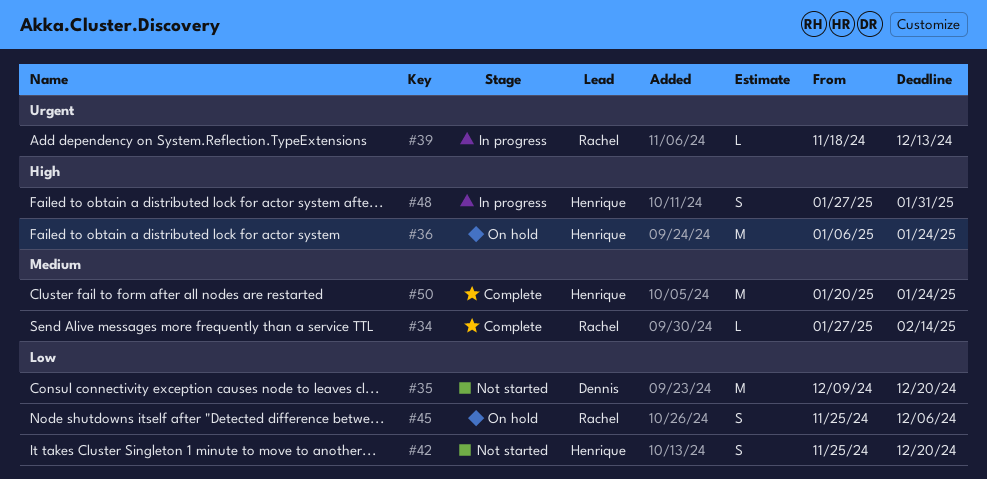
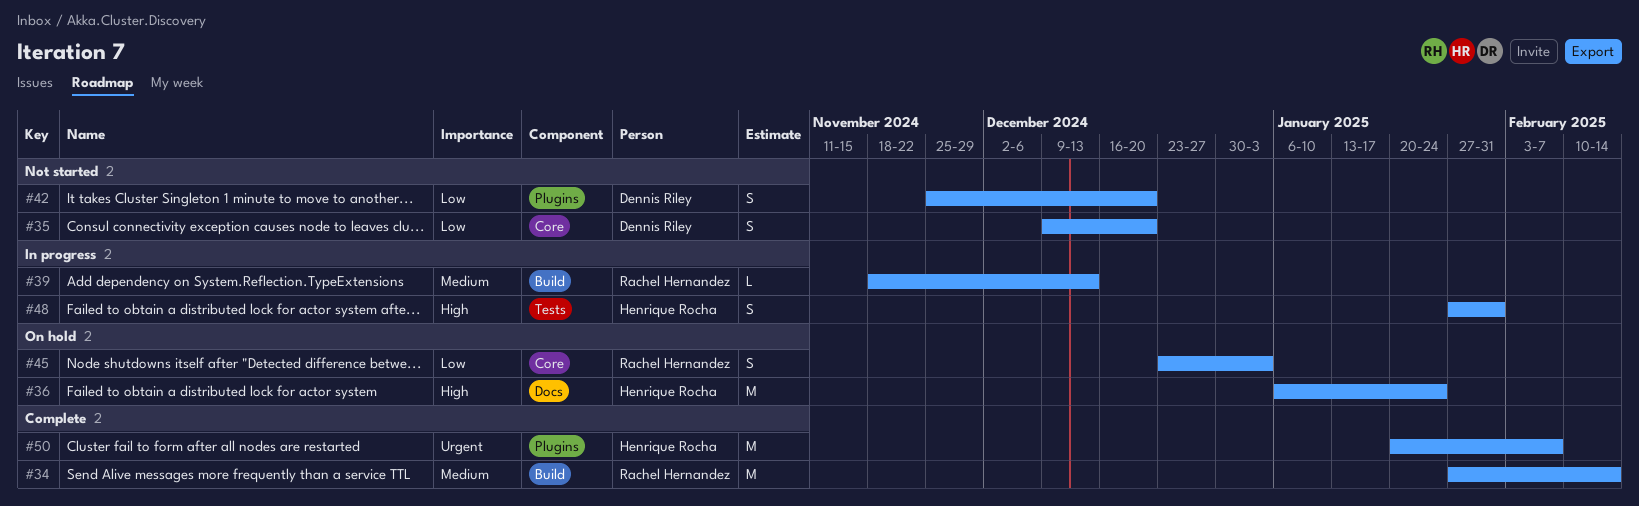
#34, estimate: L -> M
#35, estimate: M -> S
#39, priority: Urgent -> Medium
#42, owner: Henrique Rocha -> Dennis Riley
#45, start: Nov 25 -> Dec 23
#45, due: Dec 6 -> Jan 3
#50, priority: Medium -> Urgent
#50, due: Jan 24 -> Feb 7

